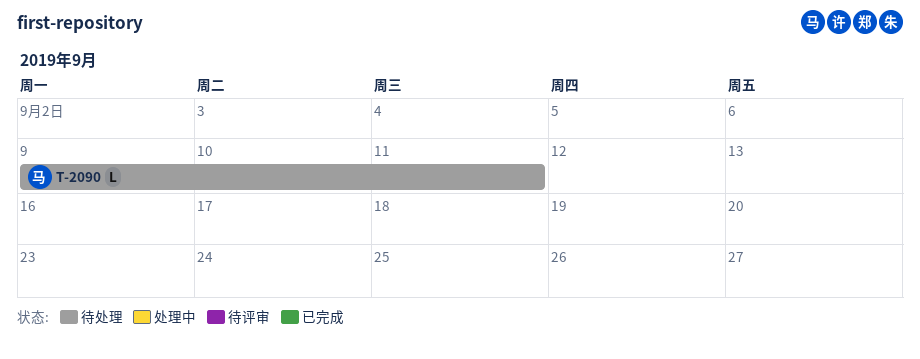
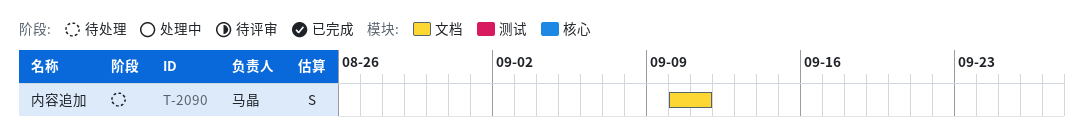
T-2090, estimate: L -> S
T-2090, start: Sep 9 -> Sep 10

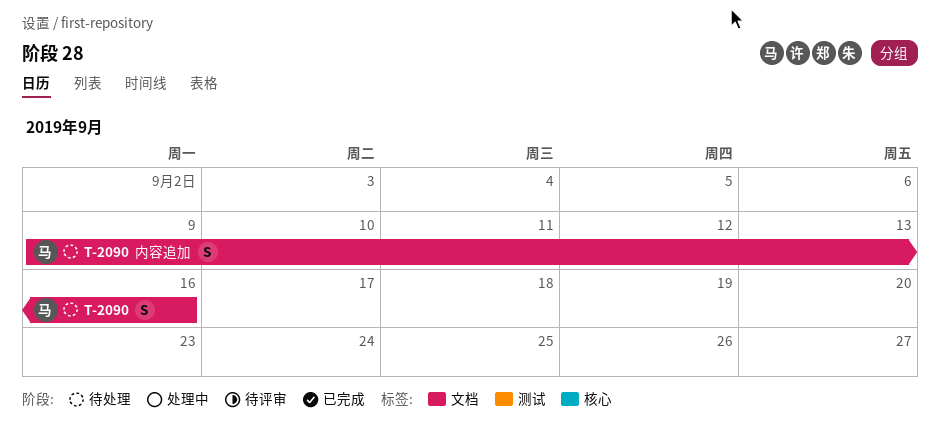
T-2090, start: Sep 10 -> Sep 9
T-2090, due: Sep 11 -> Sep 16

